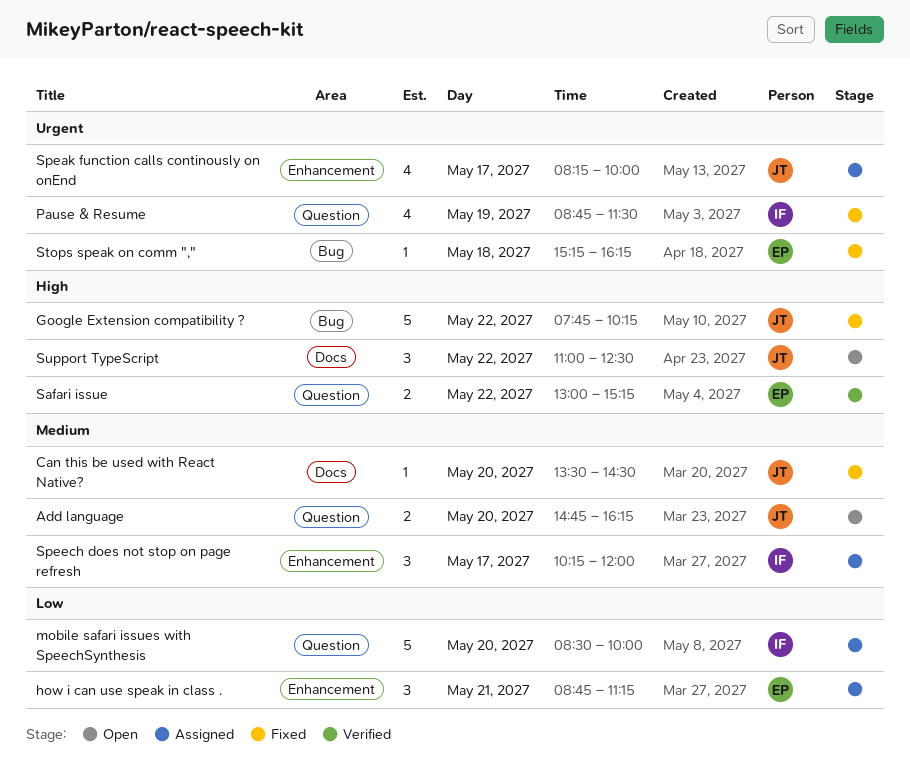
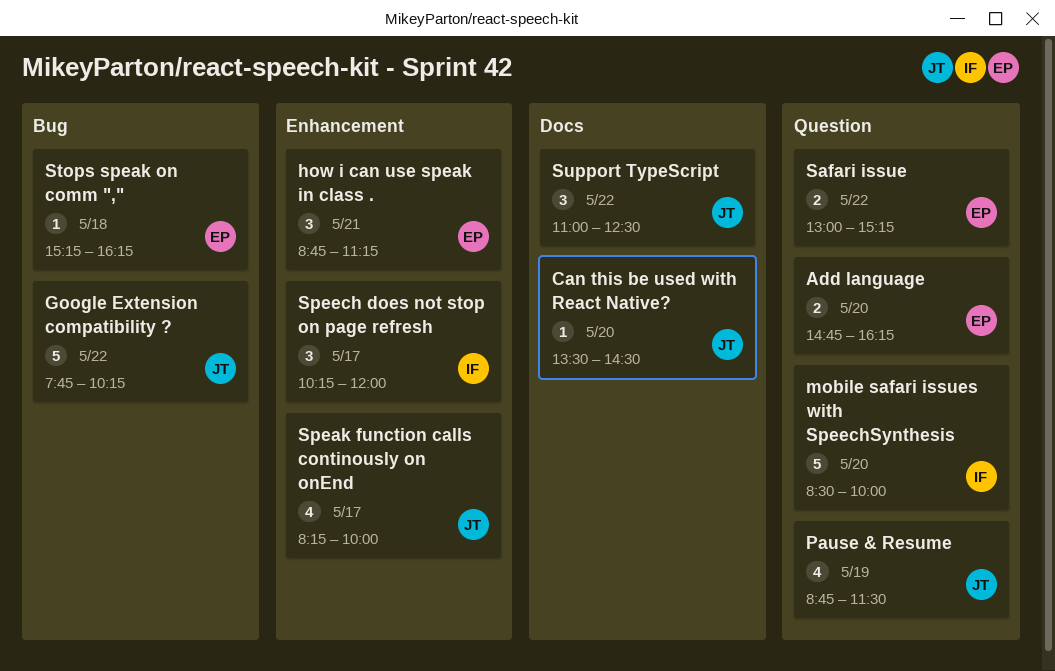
Add language, owner: JT -> EP
Pause & Resume, owner: IF -> JT

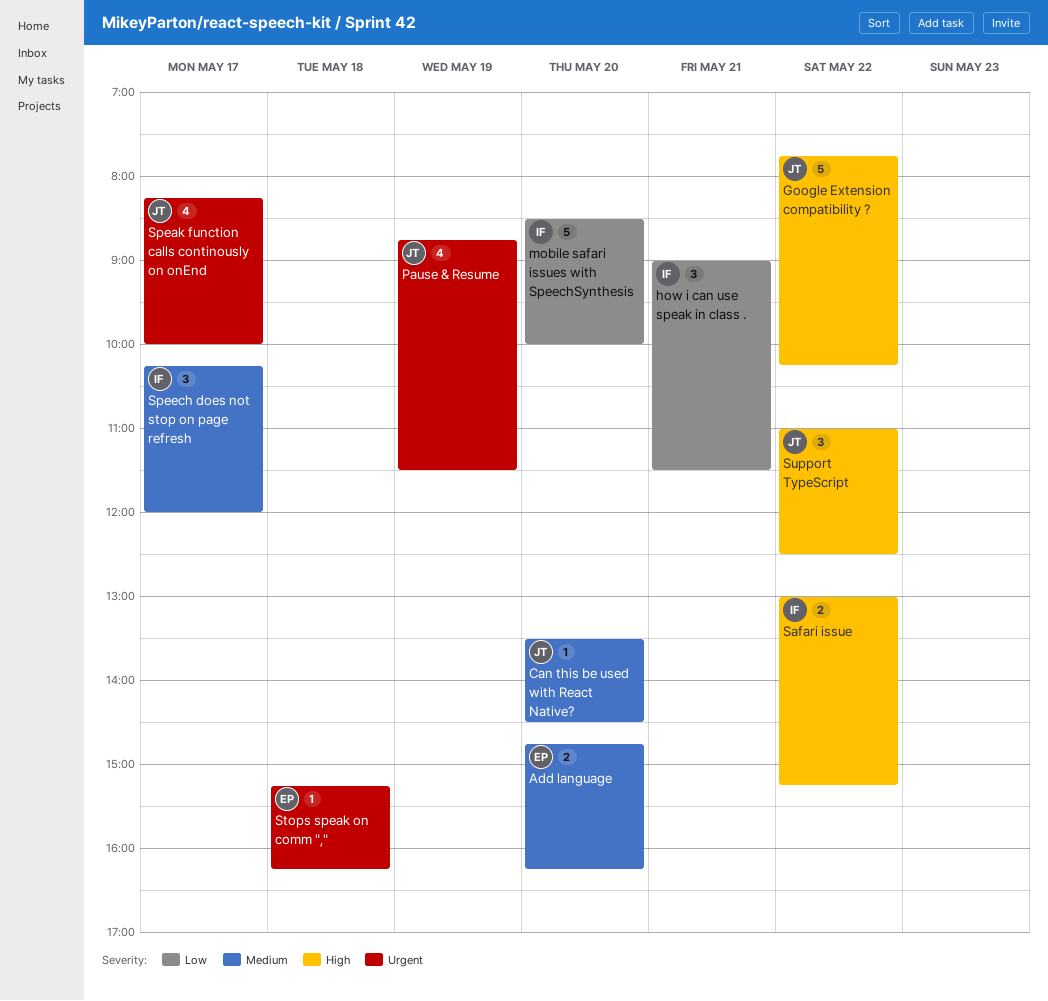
how i can use speak in class ., owner: EP -> IF
how i can use speak in class ., begins: 08:45 -> 09:00
how i can use speak in class ., ends: 11:15 -> 11:30
Safari issue, owner: EP -> IF

